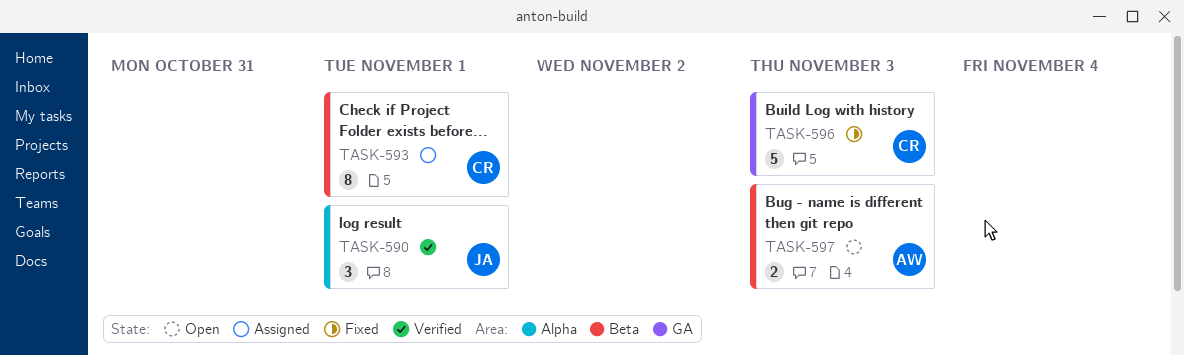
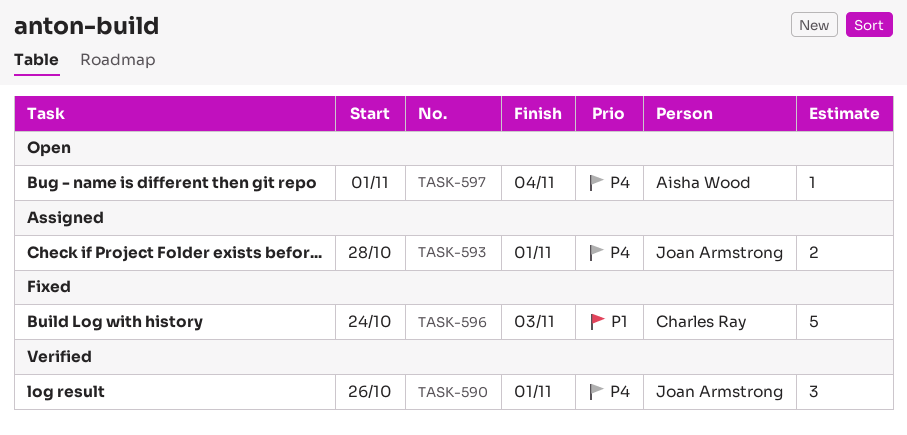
TASK-593, owner: Charles Ray -> Joan Armstrong
TASK-593, estimate: 8 -> 2
TASK-597, estimate: 2 -> 1
TASK-597, due: Nov 3 -> Nov 4

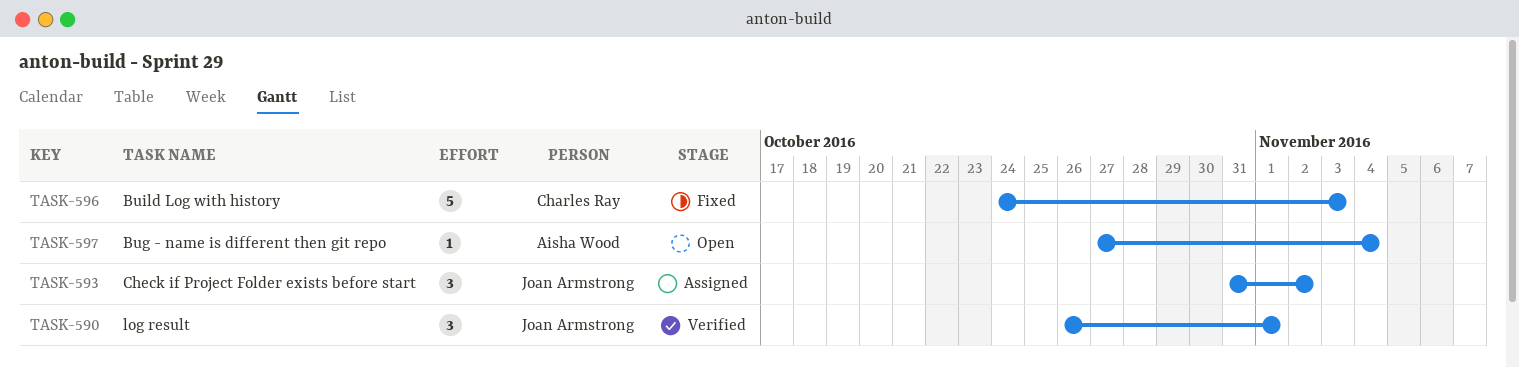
TASK-593, estimate: 2 -> 3
TASK-593, start: Oct 28 -> Oct 31
TASK-593, due: Nov 1 -> Nov 2
TASK-597, start: Nov 1 -> Oct 27

